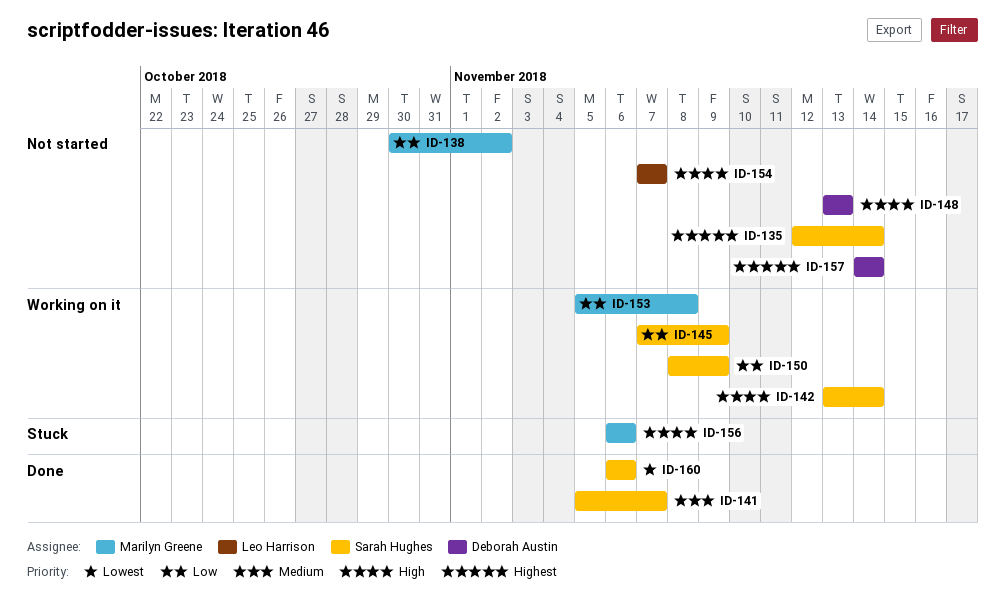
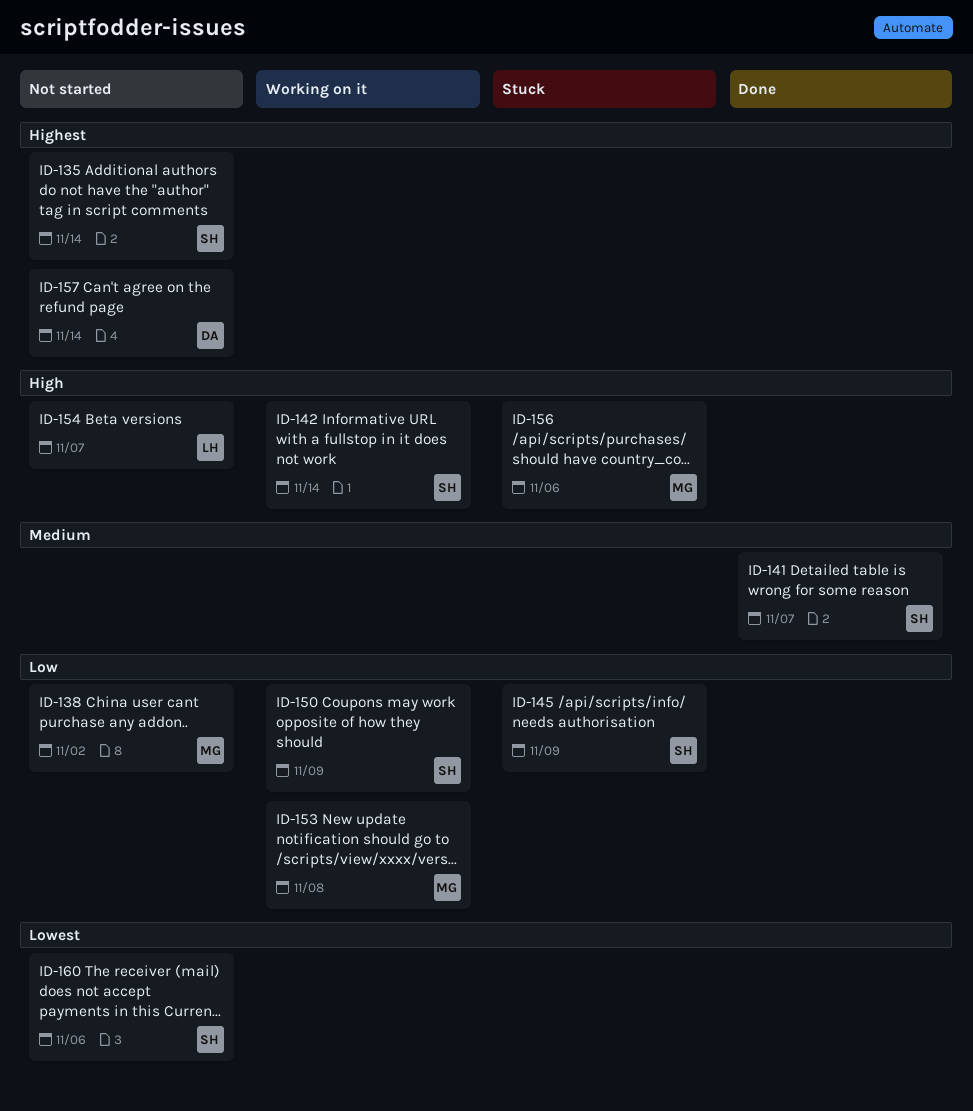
ID-145, status: Working on it -> Stuck
ID-148: present -> none
ID-160, status: Done -> Not started

